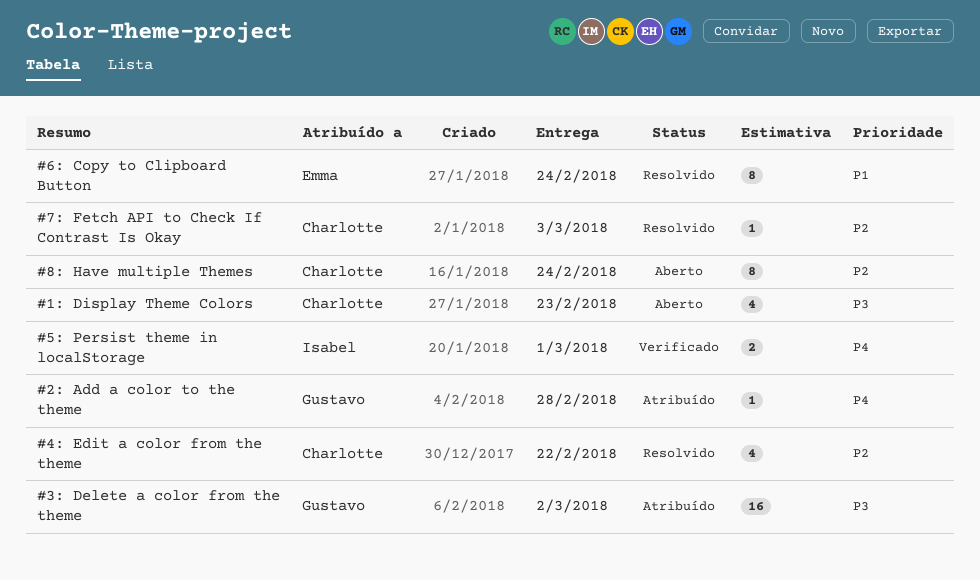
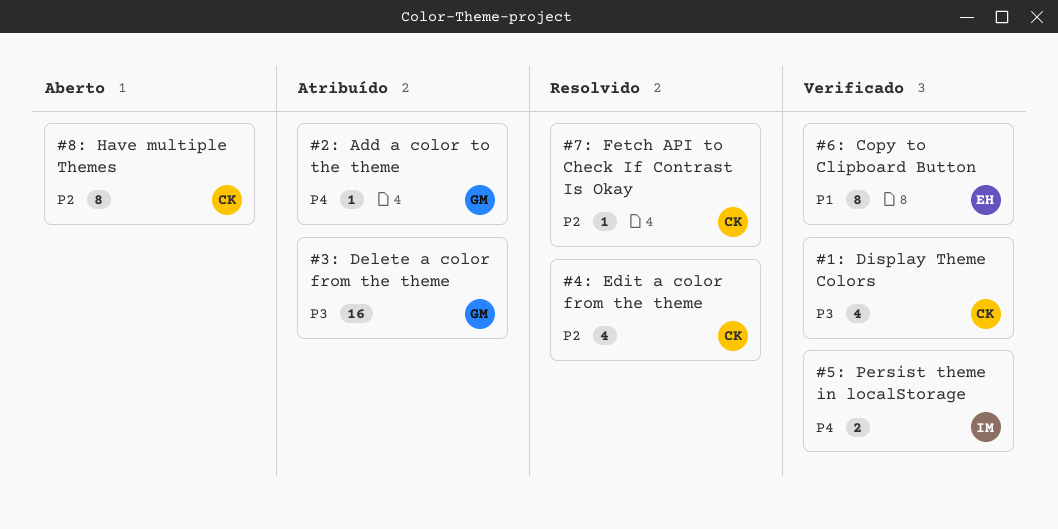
#1: Display Theme Colors, status: Aberto -> Verificado
#6: Copy to Clipboard Button, status: Resolvido -> Verificado

